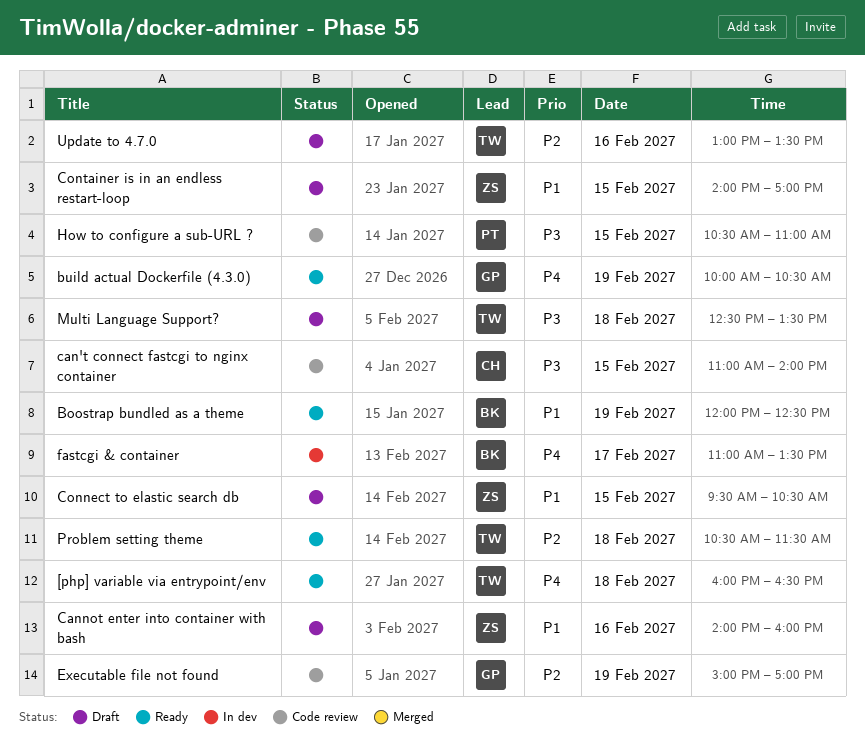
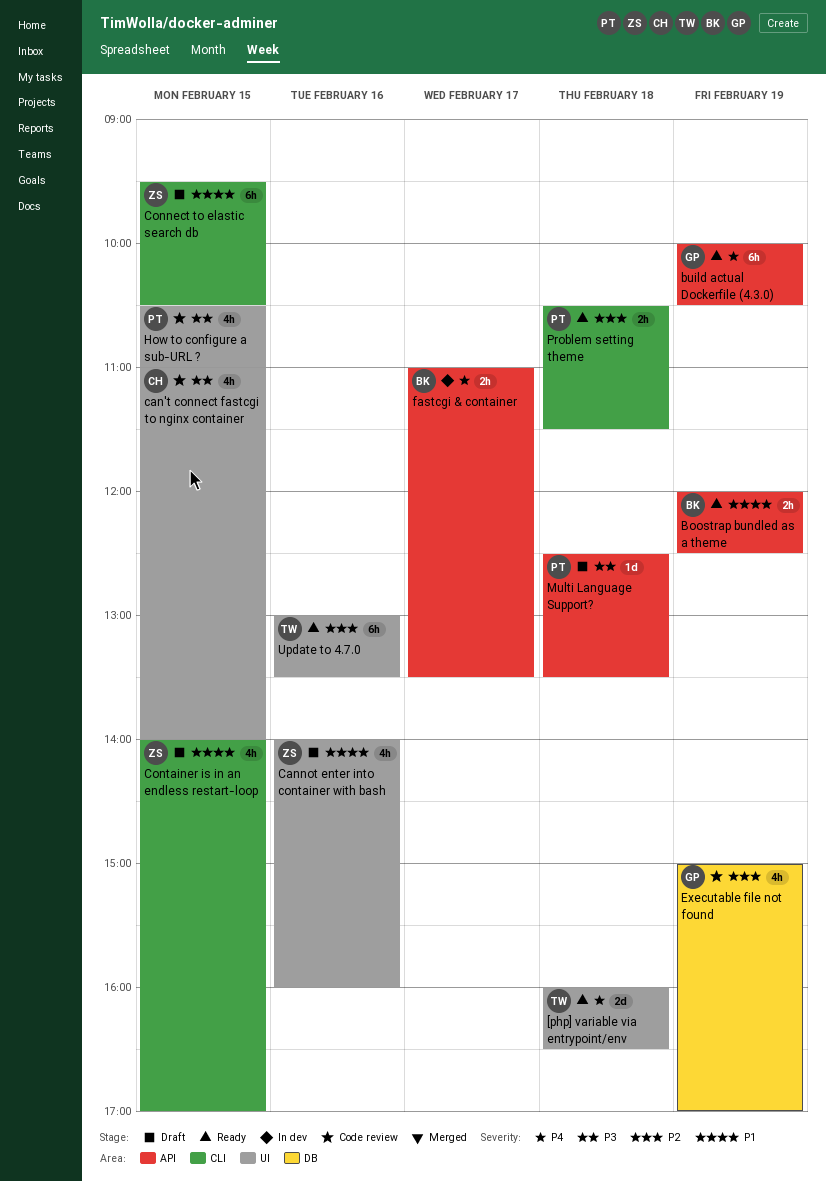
Multi Language Support?, owner: TW -> PT
Problem setting theme, owner: TW -> PT
Update to 4.7.0, status: Draft -> Ready

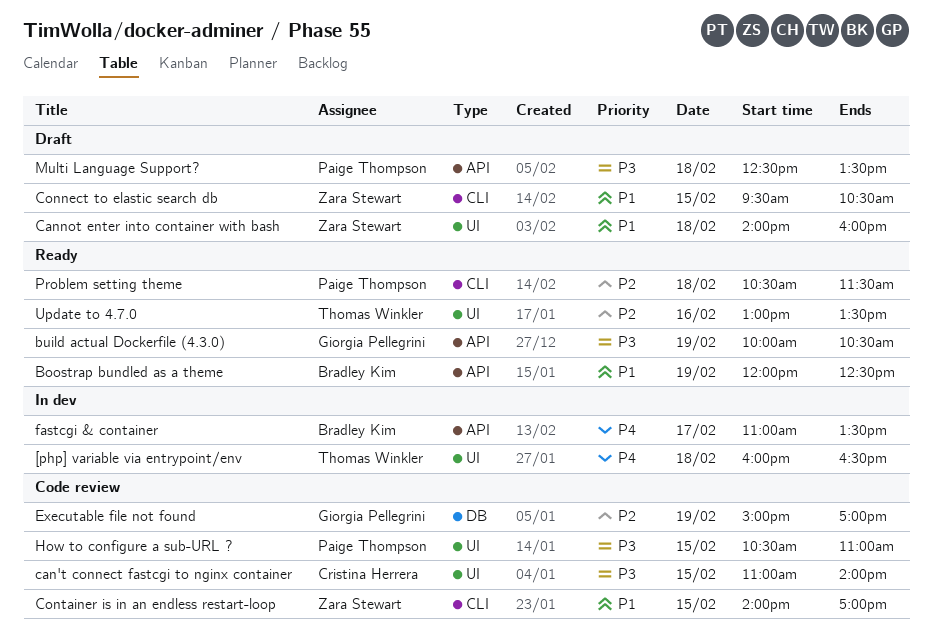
[php] variable via entrypoint/env, status: Ready -> In dev
build actual Dockerfile (4.3.0), priority: P4 -> P3
Cannot enter into container with bash, day: Feb 16 -> Feb 18
Container is in an endless restart-loop, status: Draft -> Code review

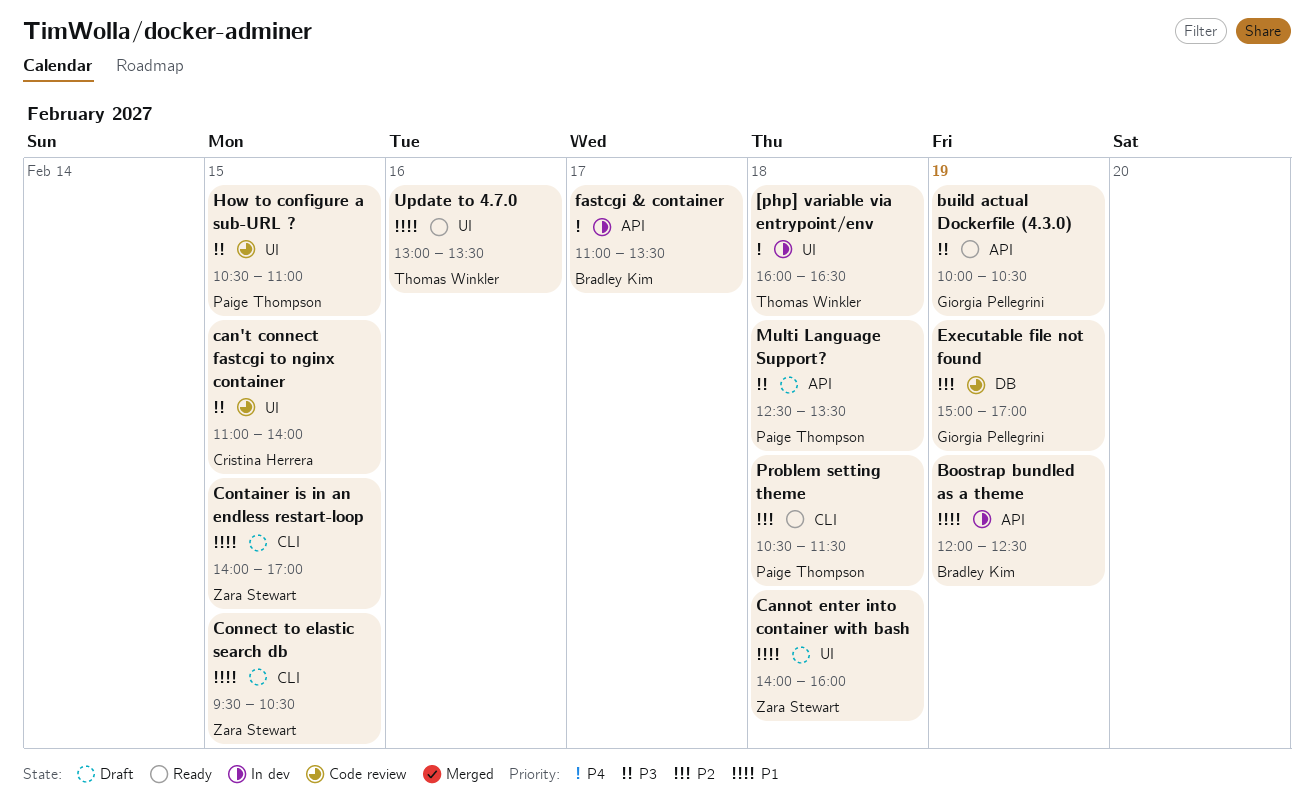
Boostrap bundled as a theme, status: Ready -> In dev
Container is in an endless restart-loop, status: Code review -> Draft
Update to 4.7.0, priority: P2 -> P1

